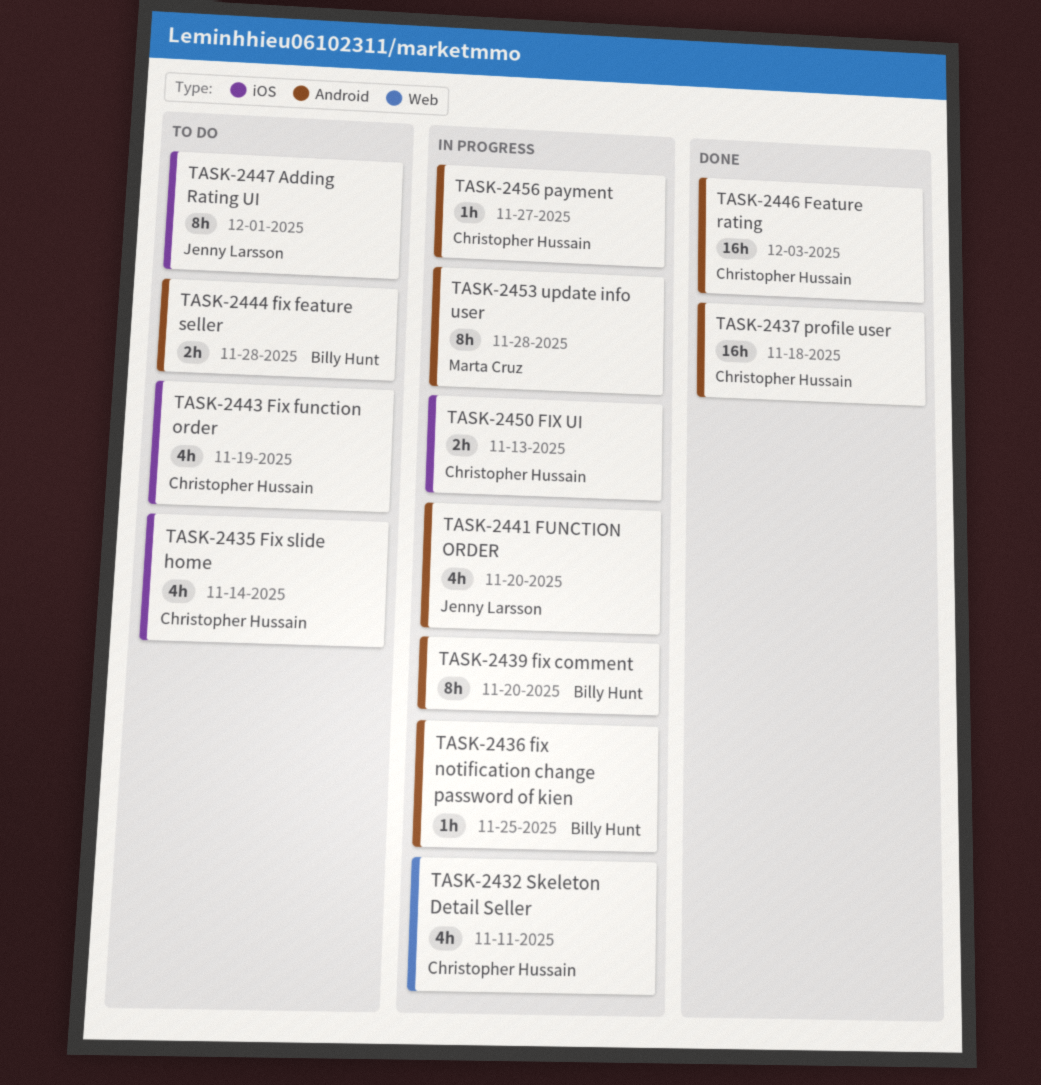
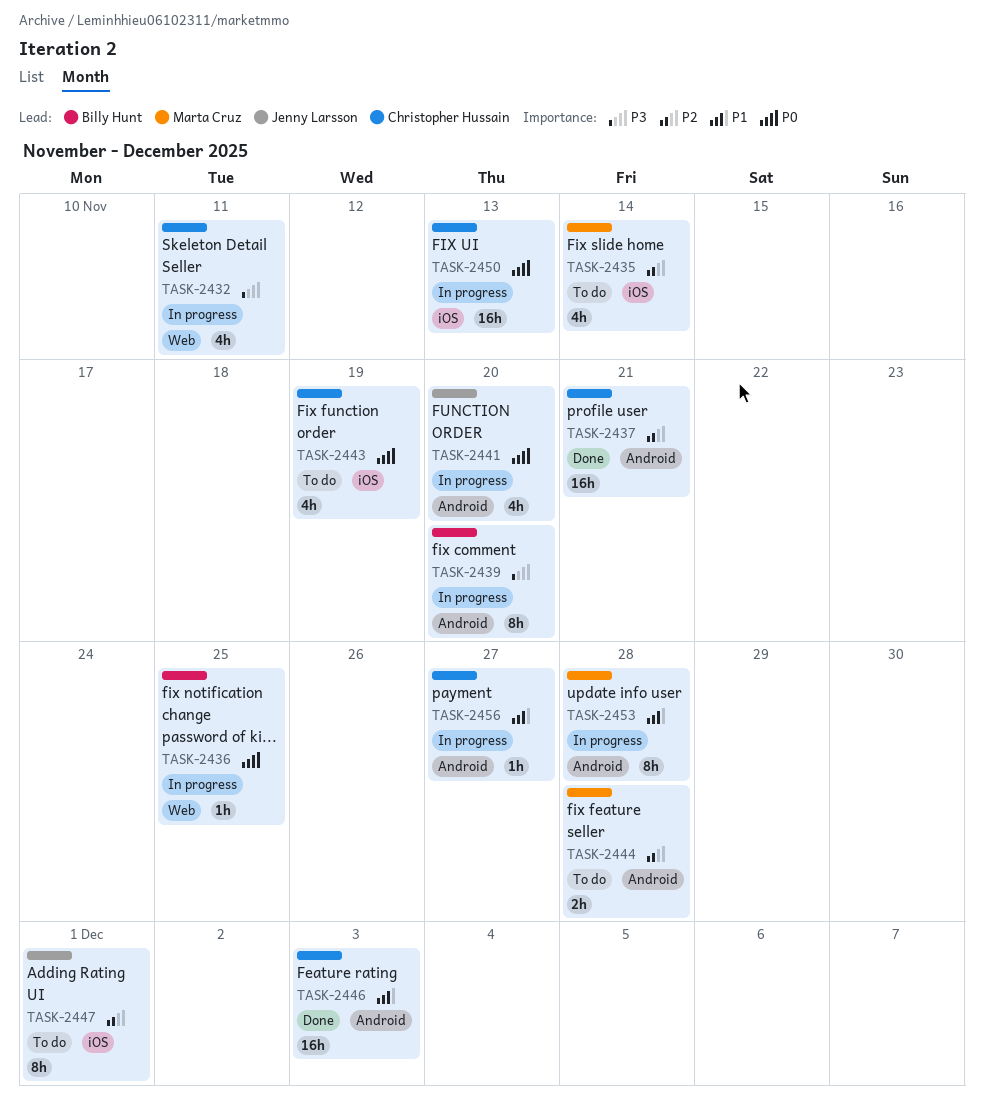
TASK-2435, owner: Christopher Hussain -> Marta Cruz
TASK-2436, label: Android -> Web
TASK-2437, due: Nov 18 -> Nov 21
TASK-2444, owner: Billy Hunt -> Marta Cruz
TASK-2450, estimate: 2h -> 16h

